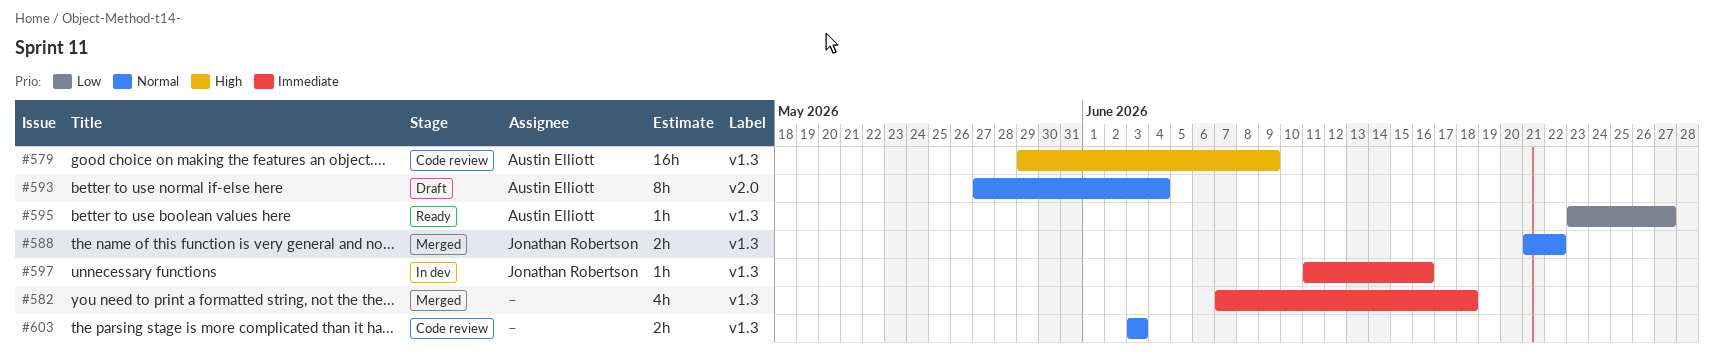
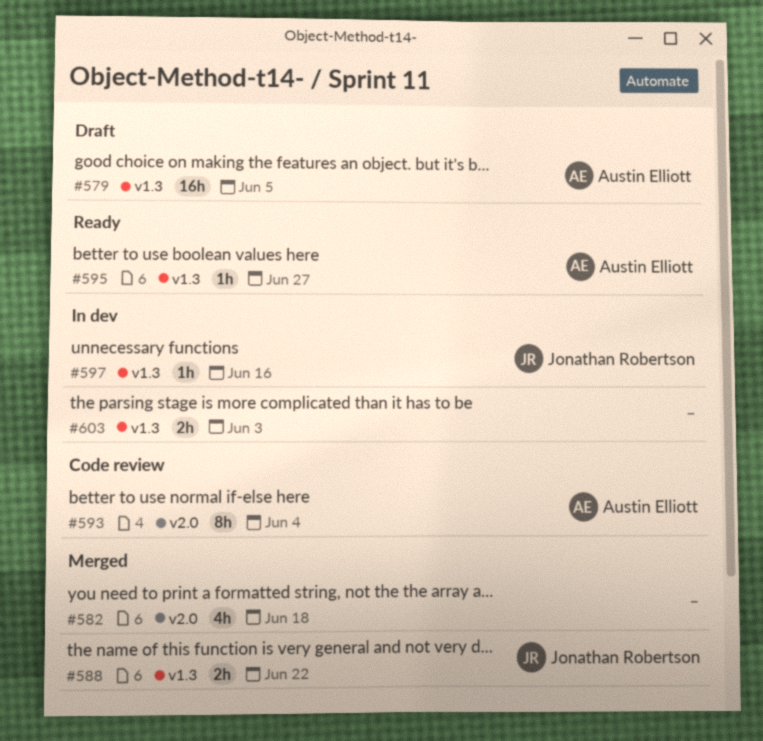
#579, status: Code review -> Draft
#579, due: Jun 9 -> Jun 5
#582, label: v1.3 -> v2.0
#593, status: Draft -> Code review
#603, status: Code review -> In dev

